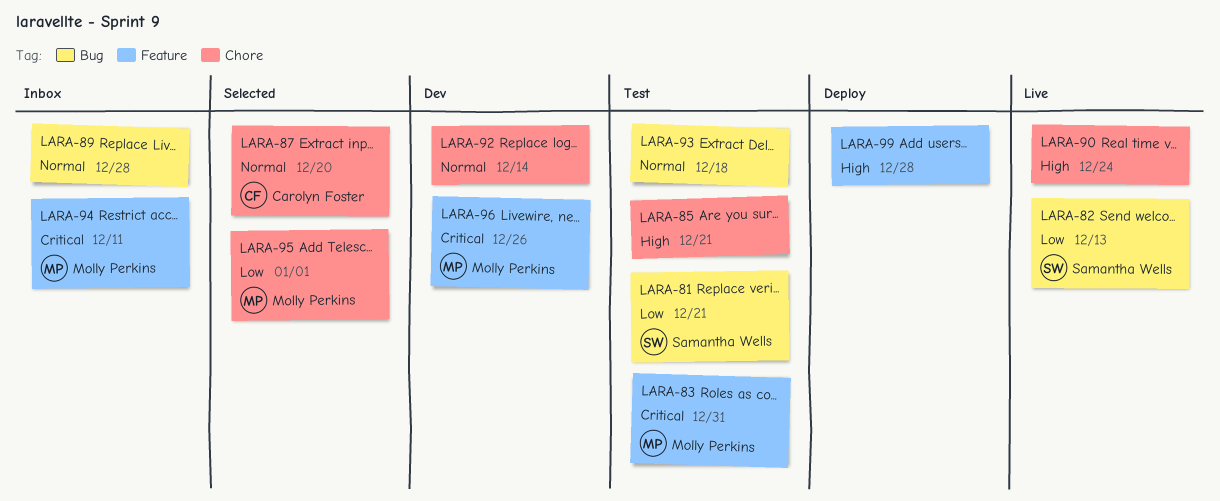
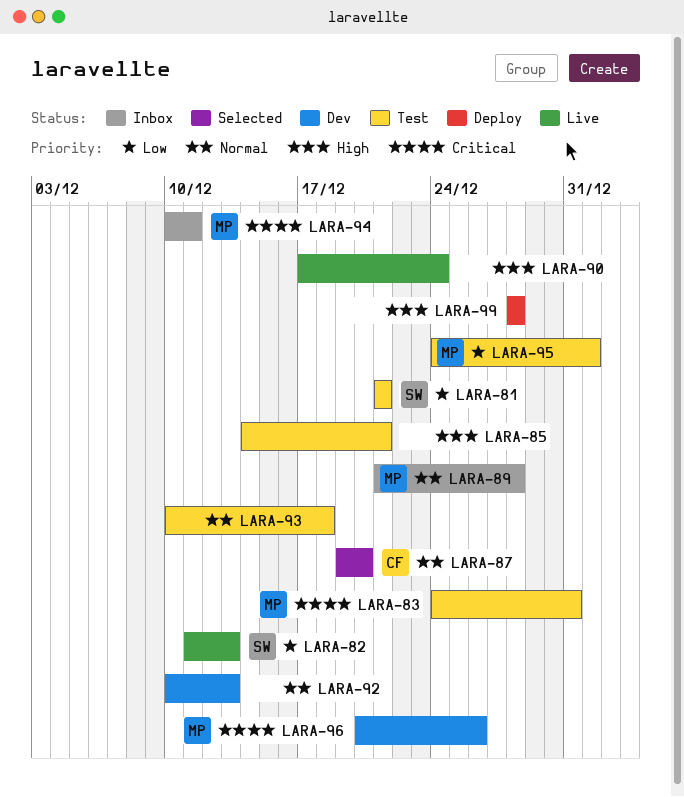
LARA-89, owner: none -> Molly Perkins
LARA-92, due: Dec 14 -> Dec 13
LARA-95, status: Selected -> Test

